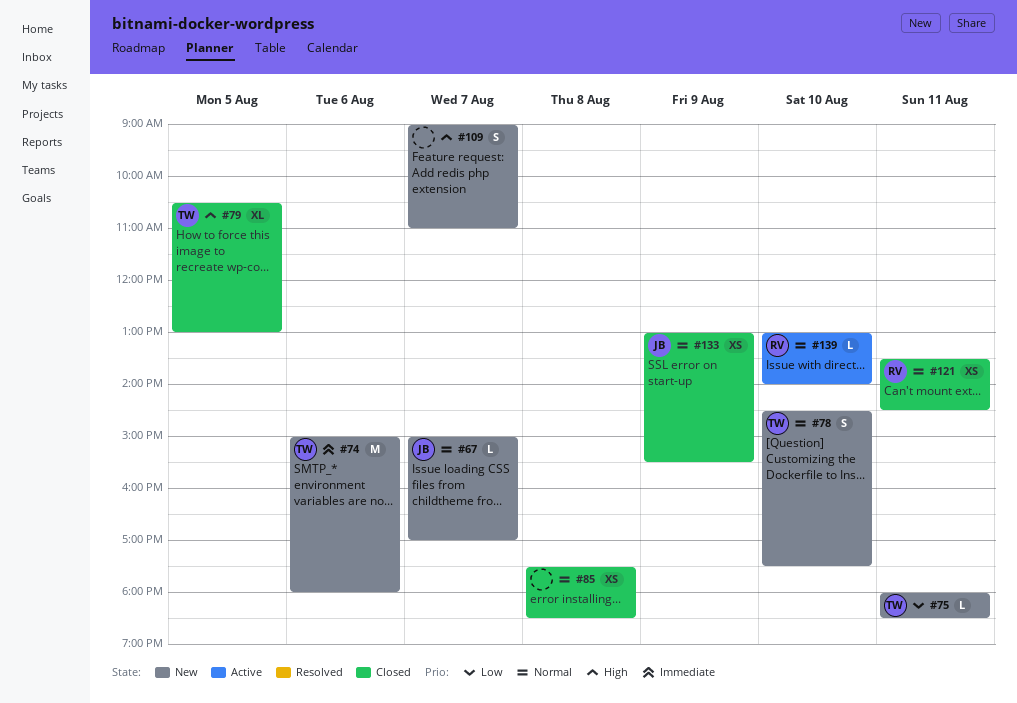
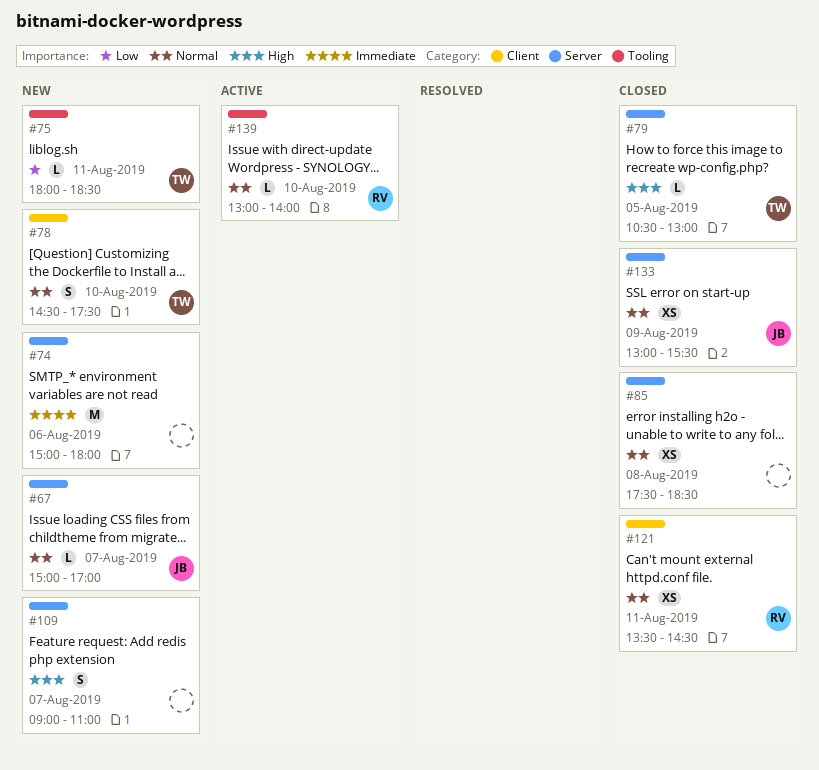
#74, owner: TW -> none
#79, estimate: XL -> L

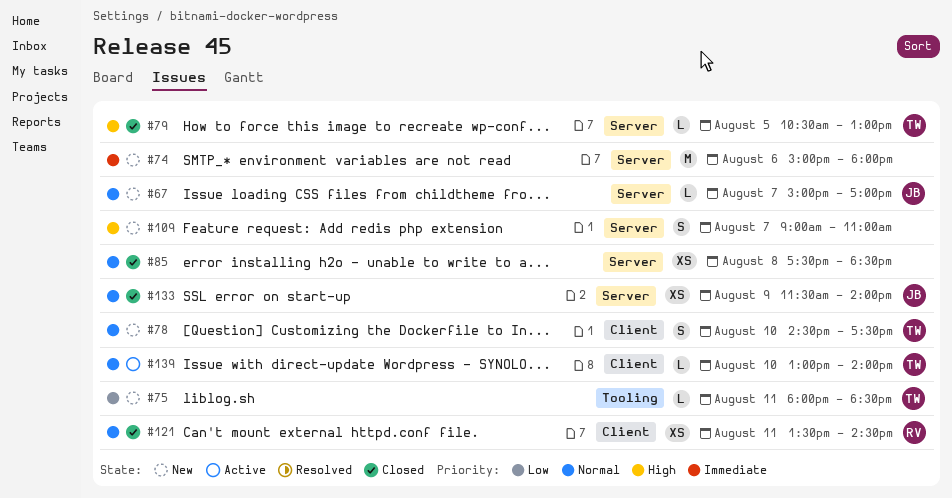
#133, begins: 13:00 -> 11:30
#133, ends: 15:30 -> 14:00
#139, owner: RV -> TW
#139, label: Tooling -> Client

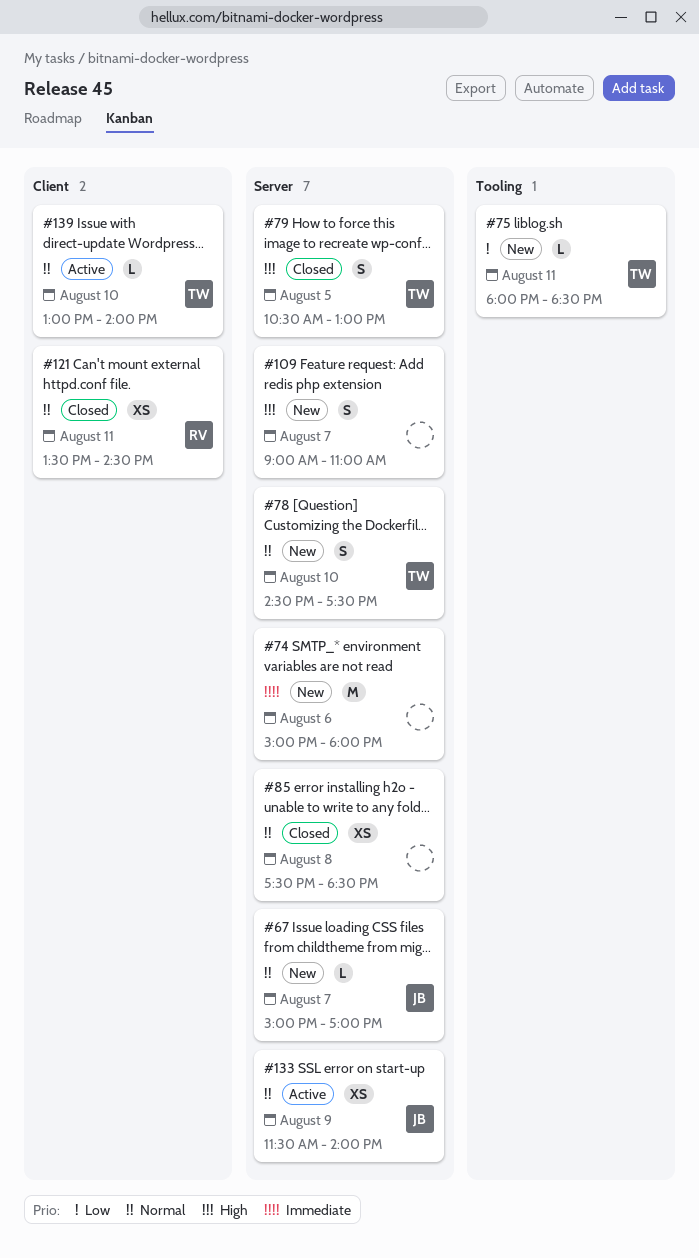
#78, label: Client -> Server
#79, estimate: L -> S
#133, status: Closed -> Active

